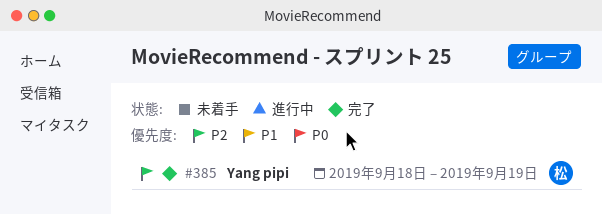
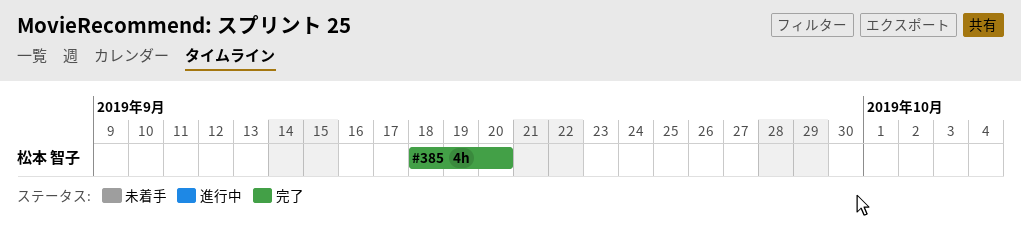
#385, due: Sep 19 -> Sep 20

